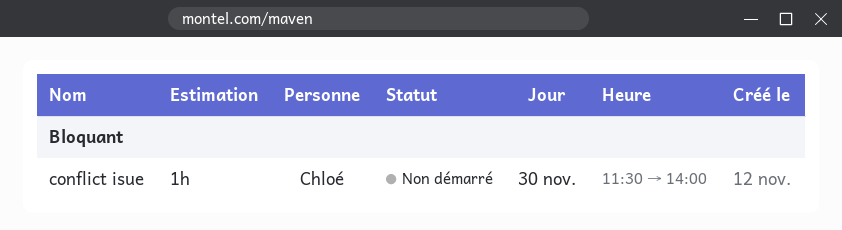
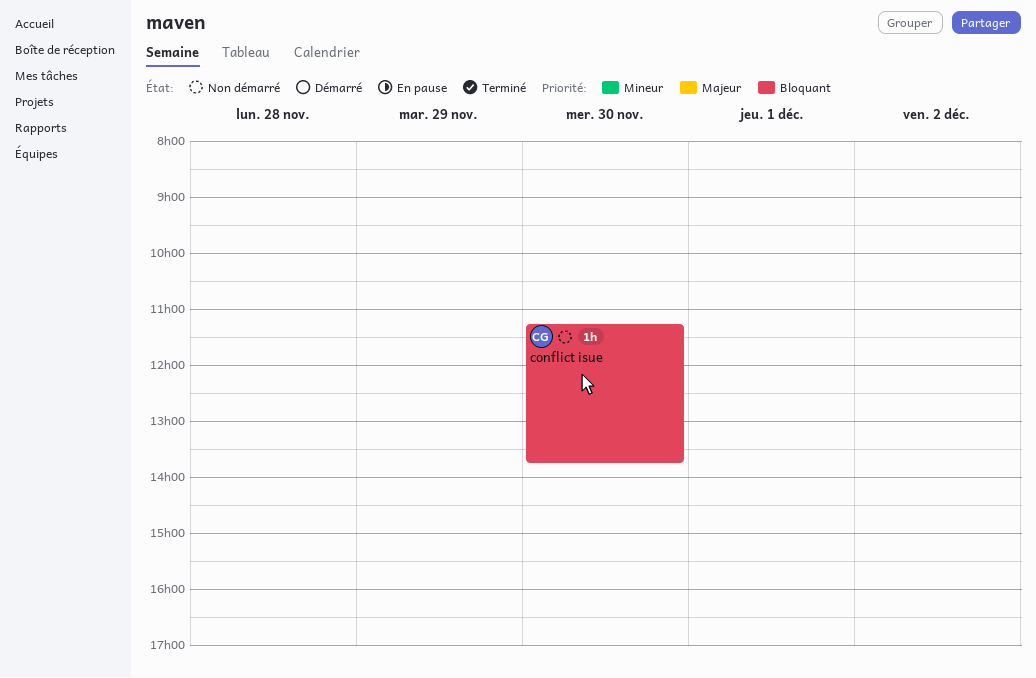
conflict isue, begins: 11:30 -> 11:15
conflict isue, ends: 14:00 -> 13:45

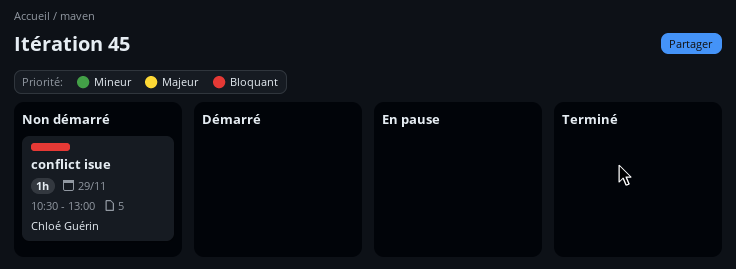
conflict isue, day: Nov 30 -> Nov 29
conflict isue, begins: 11:15 -> 10:30
conflict isue, ends: 13:45 -> 13:00

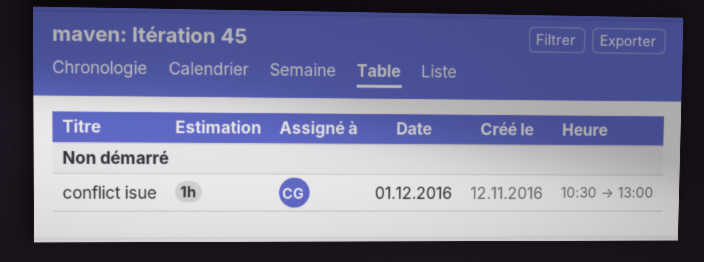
conflict isue, day: Nov 29 -> Dec 1

